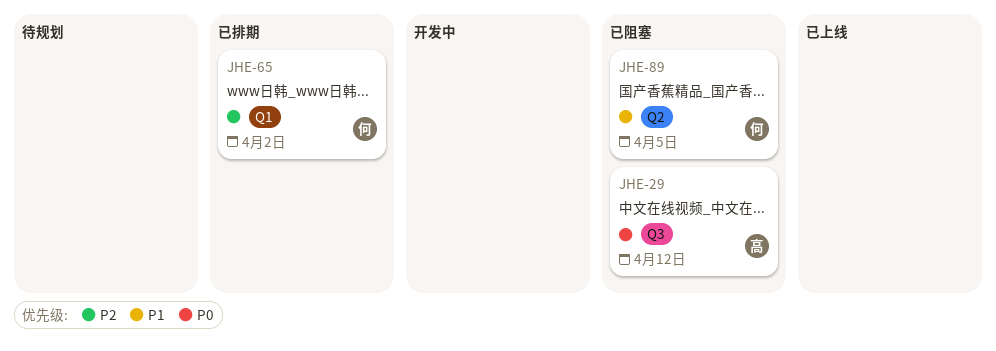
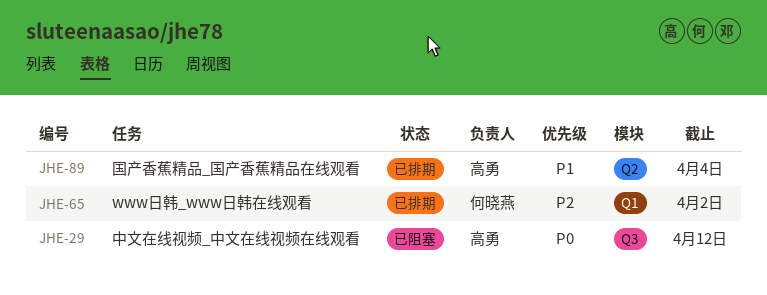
JHE-89, status: 已阻塞 -> 已排期
JHE-89, owner: 何晓燕 -> 高勇
JHE-89, due: Apr 5 -> Apr 4

